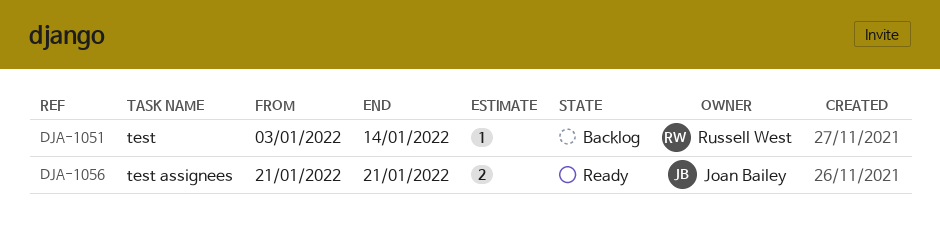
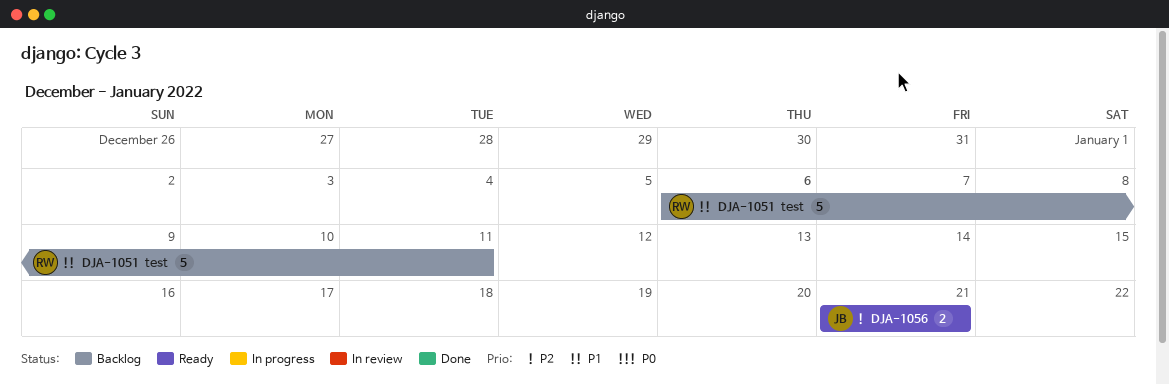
DJA-1051, estimate: 1 -> 5
DJA-1051, start: Jan 3 -> Jan 6
DJA-1051, due: Jan 14 -> Jan 11

